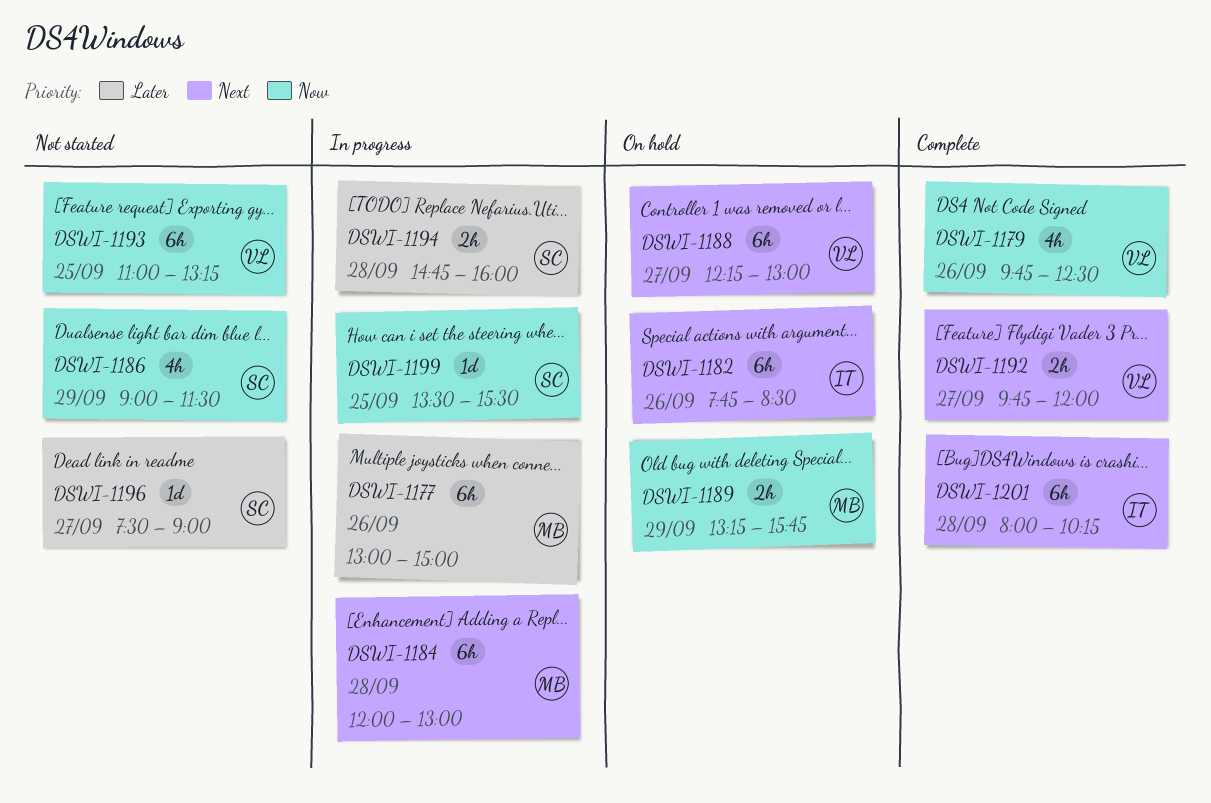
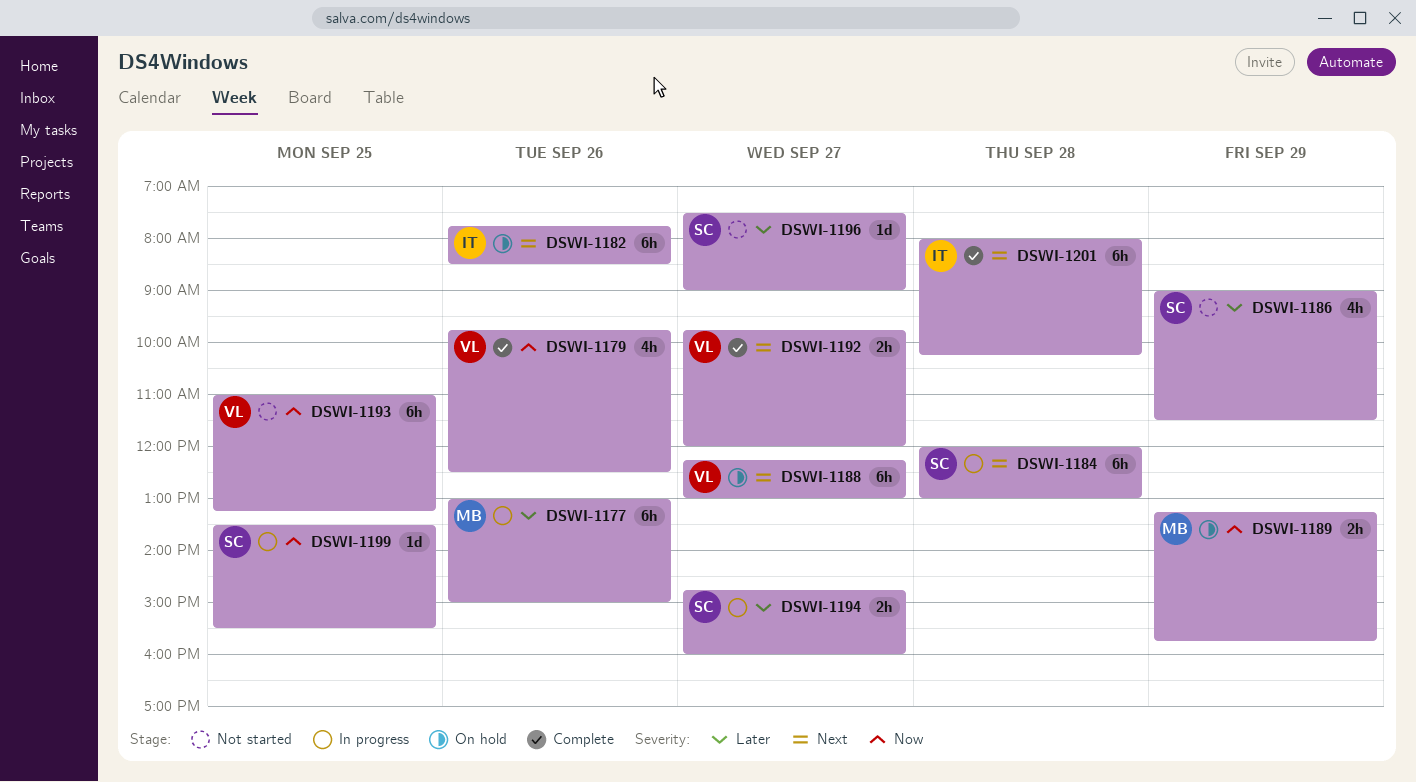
DSWI-1184, owner: MB -> SC
DSWI-1186, priority: Now -> Later
DSWI-1194, day: Sep 28 -> Sep 27

